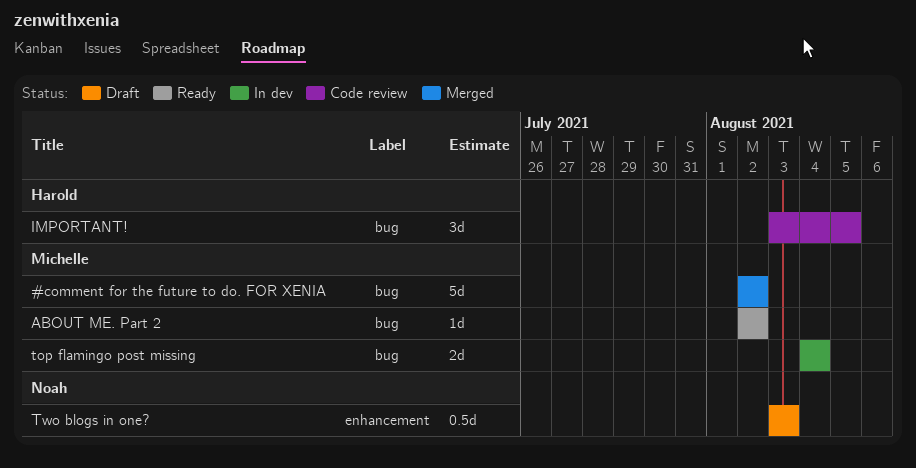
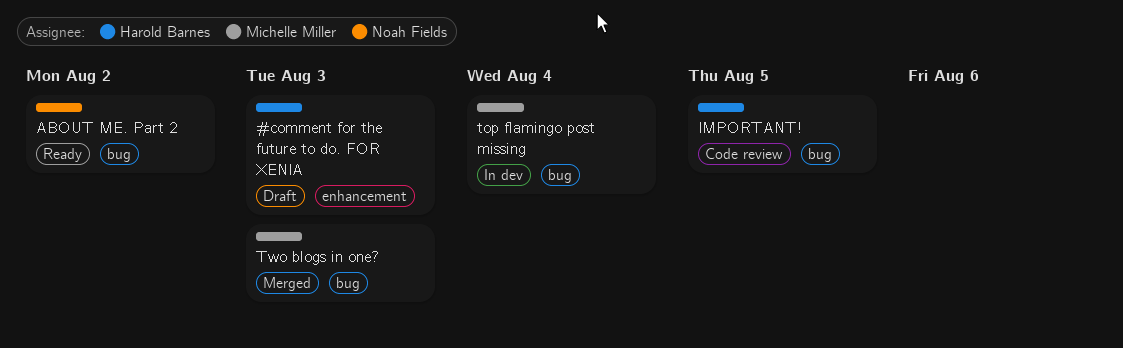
#comment for the future to do. FOR XENIA, status: Merged -> Draft
#comment for the future to do. FOR XENIA, owner: Michelle Miller -> Harold Barnes
#comment for the future to do. FOR XENIA, label: bug -> enhancement
#comment for the future to do. FOR XENIA, due: Aug 2 -> Aug 3
ABOUT ME. Part 2, owner: Michelle Miller -> Noah Fields
Two blogs in one?, status: Draft -> Merged
Two blogs in one?, owner: Noah Fields -> Michelle Miller
Two blogs in one?, label: enhancement -> bug

